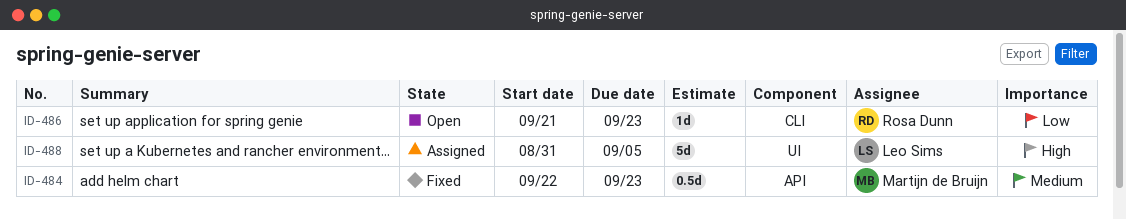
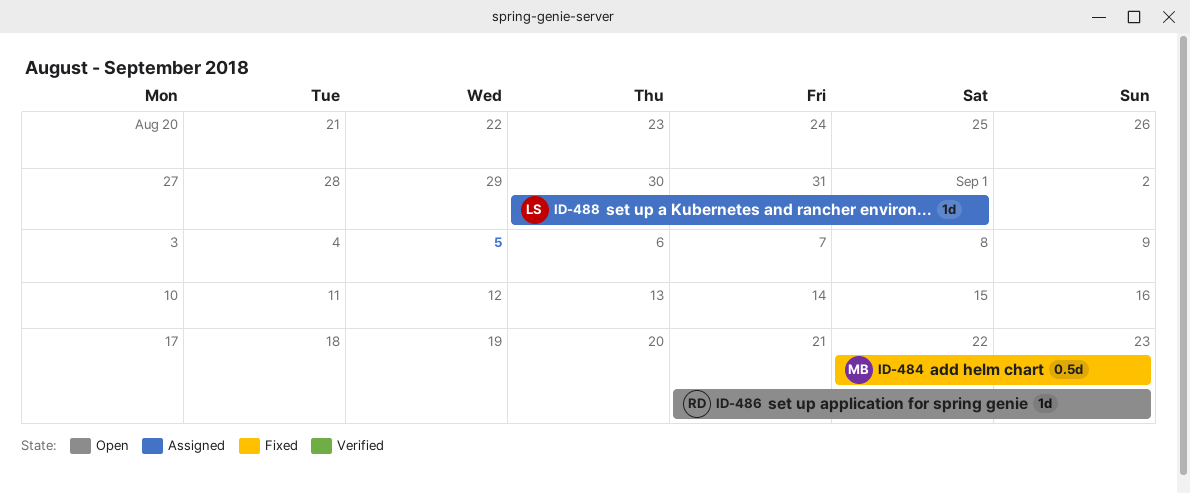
ID-488, estimate: 5d -> 1d
ID-488, start: Aug 31 -> Aug 30
ID-488, due: Sep 5 -> Sep 1

